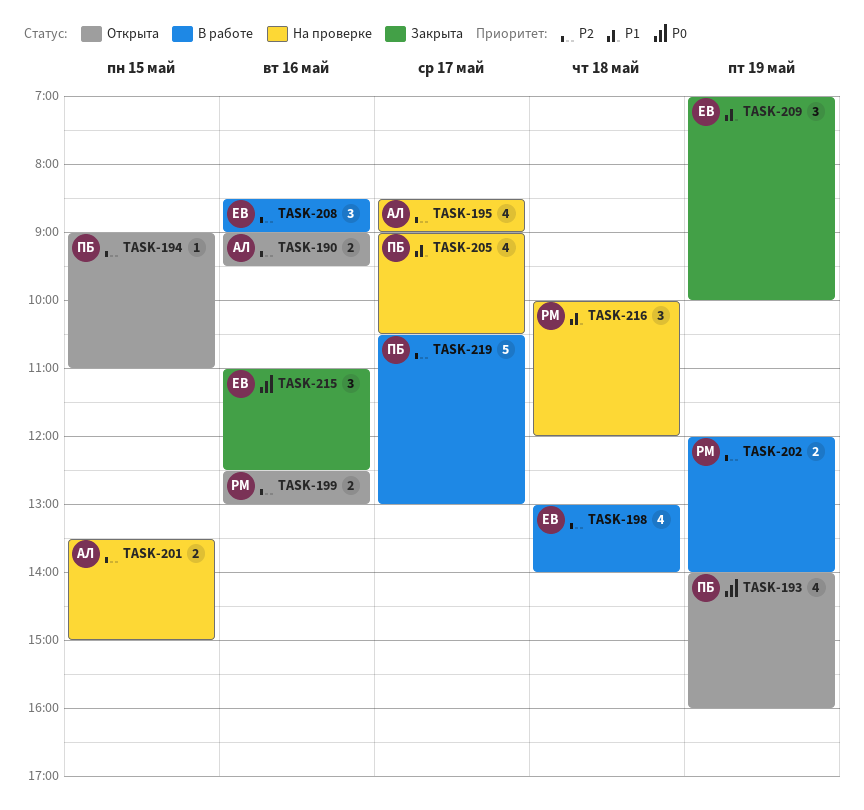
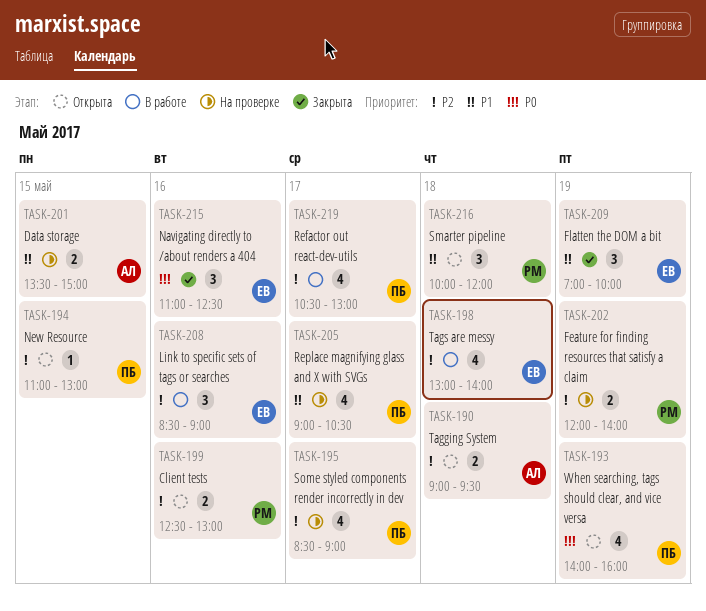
TASK-190, day: May 16 -> May 18
TASK-194, begins: 09:00 -> 11:00
TASK-194, ends: 11:00 -> 13:00
TASK-195, owner: АЛ -> ПБ
TASK-201, priority: P2 -> P1
TASK-202, status: В работе -> На проверке
TASK-216, status: На проверке -> Открыта
TASK-219, estimate: 5 -> 4

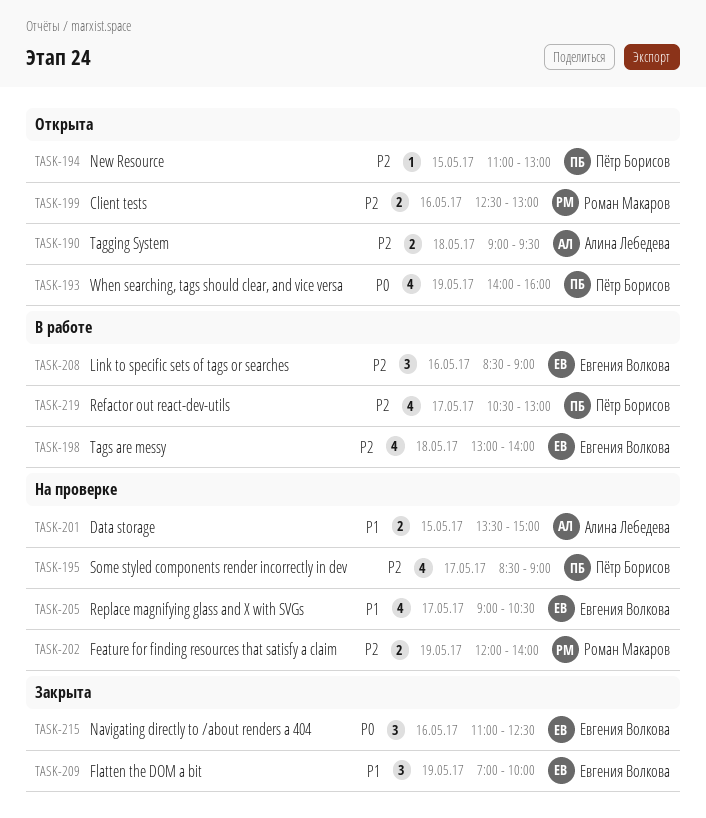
TASK-205, owner: Пётр Борисов -> Евгения Волкова
TASK-216: present -> none

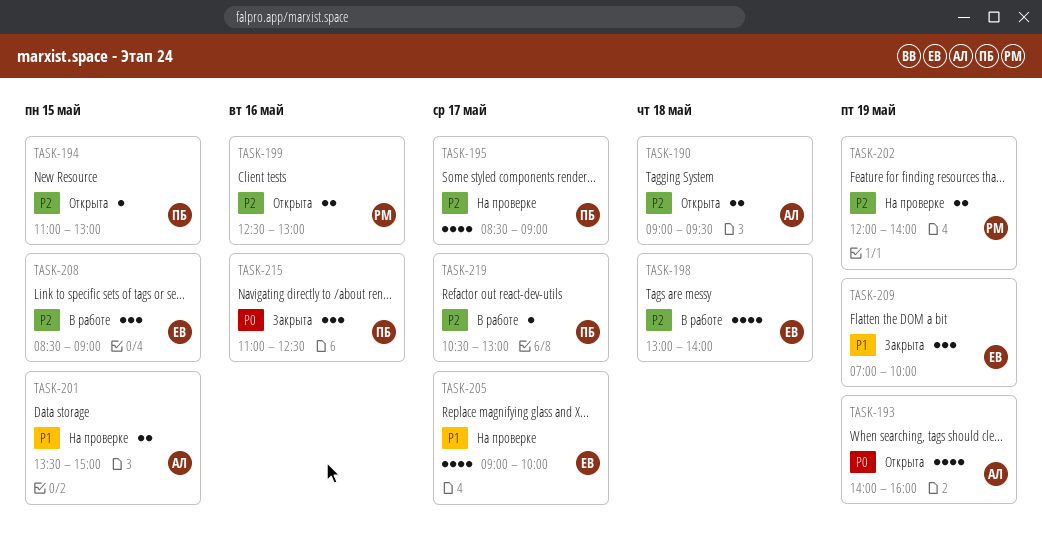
TASK-193, owner: Пётр Борисов -> Алина Лебедева
TASK-205, ends: 10:30 -> 10:00
TASK-208, day: May 16 -> May 15
TASK-215, owner: Евгения Волкова -> Пётр Борисов
TASK-219, estimate: 4 -> 1

